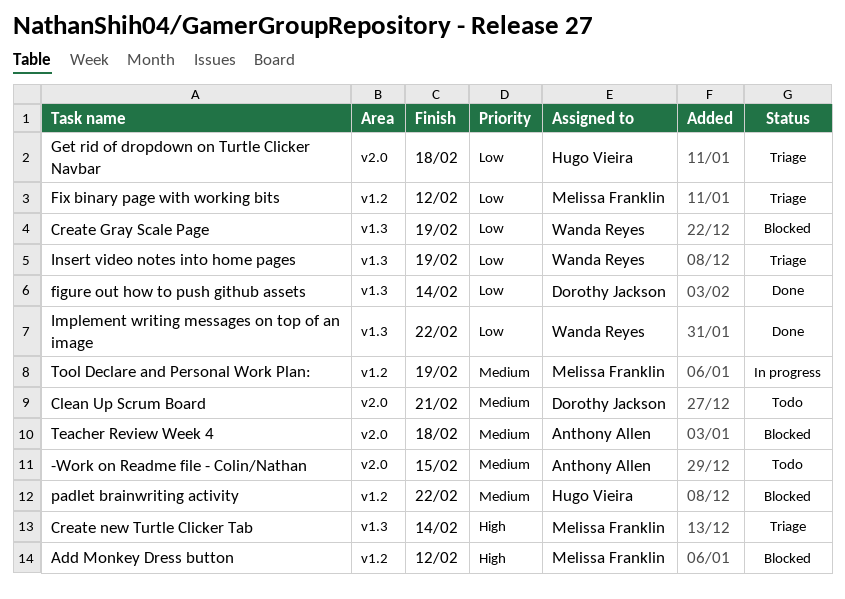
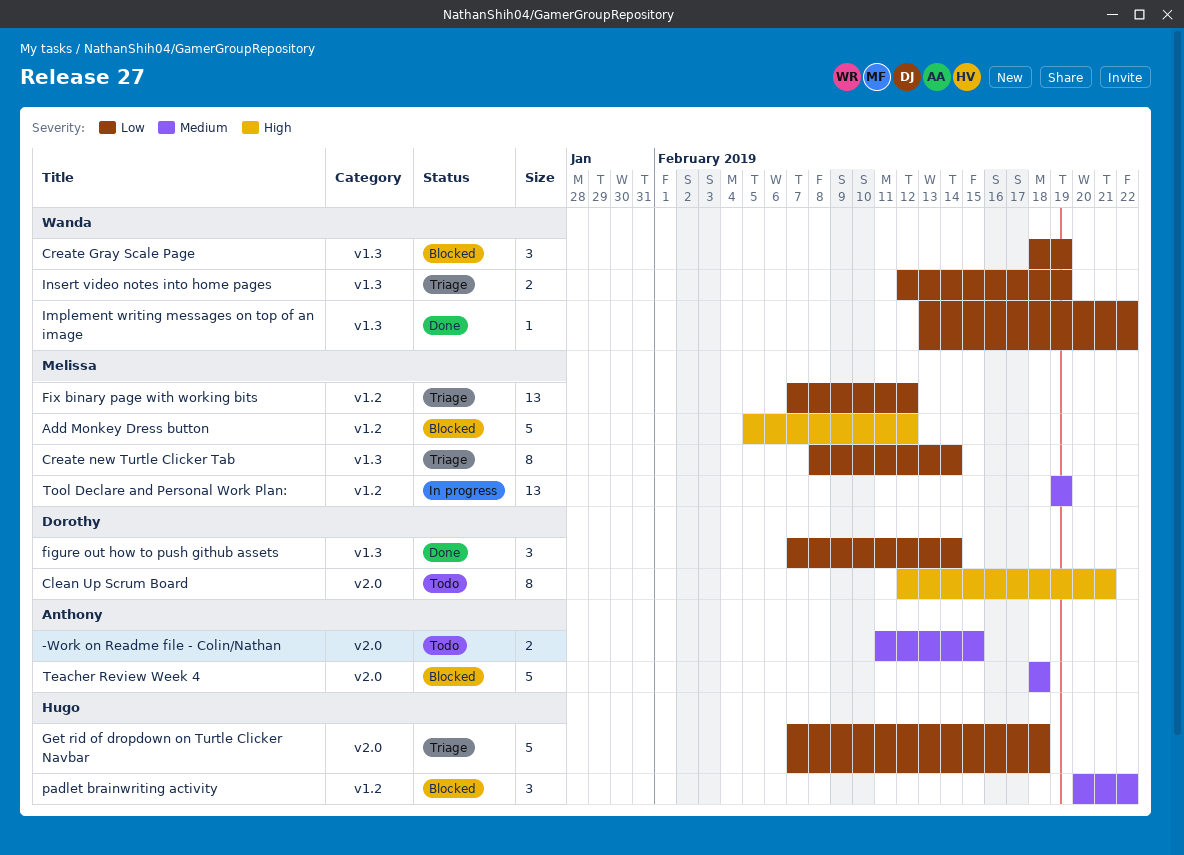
Clean Up Scrum Board, priority: Medium -> High
Create new Turtle Clicker Tab, priority: High -> Low

